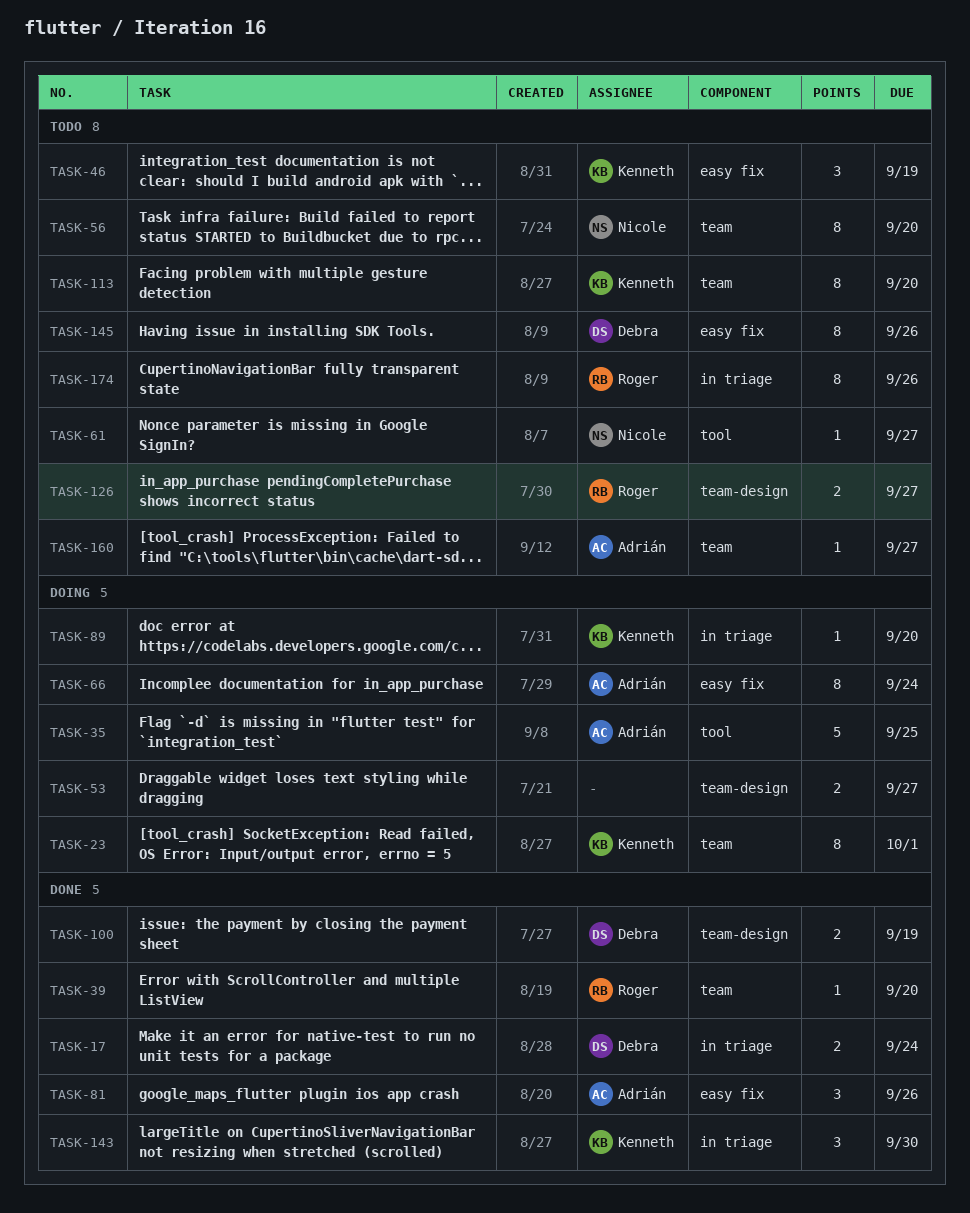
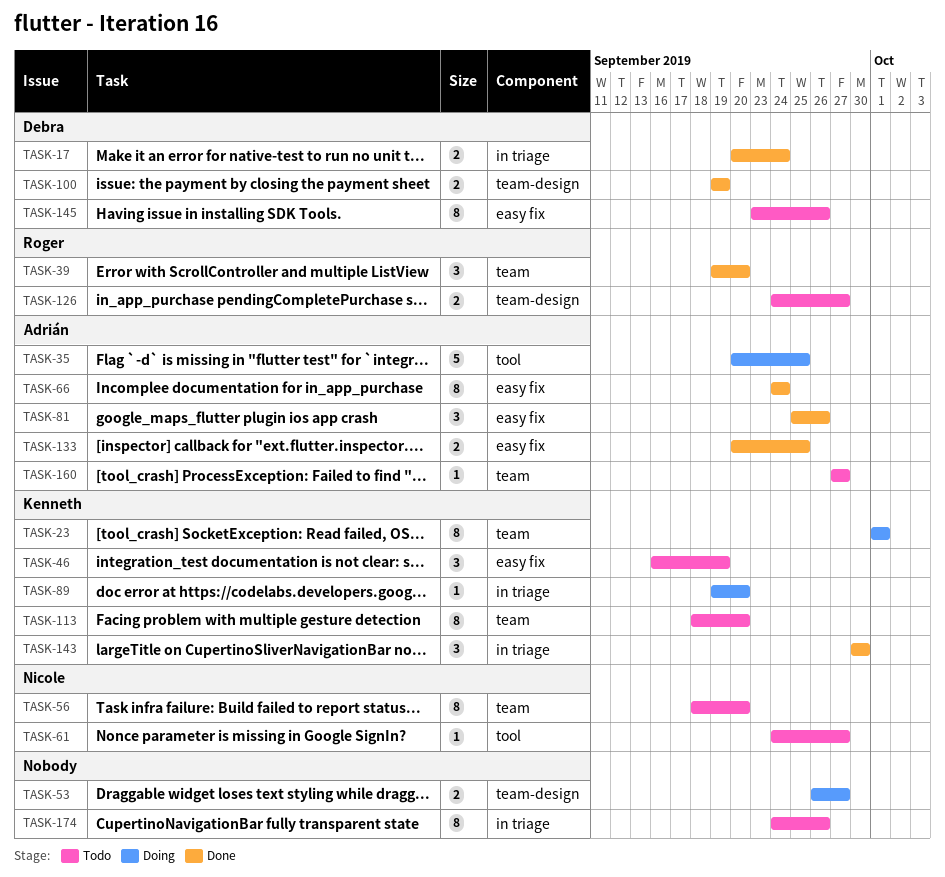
TASK-39, estimate: 1 -> 3
TASK-66, status: Doing -> Done
TASK-133: none -> present
TASK-174, owner: Roger -> none

